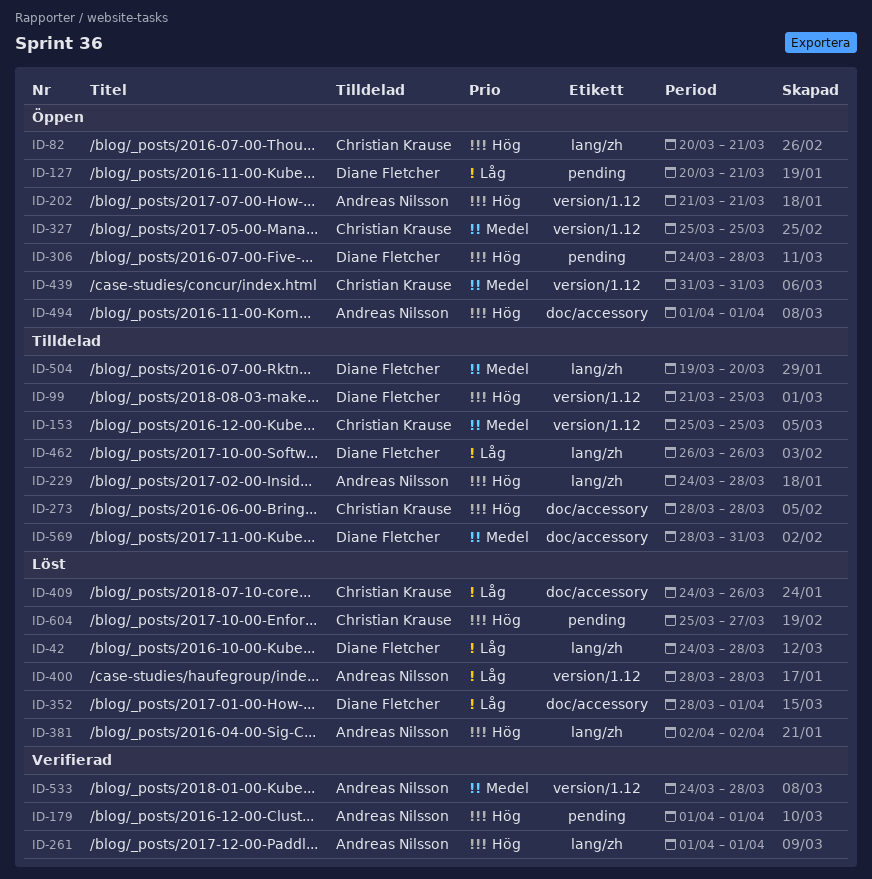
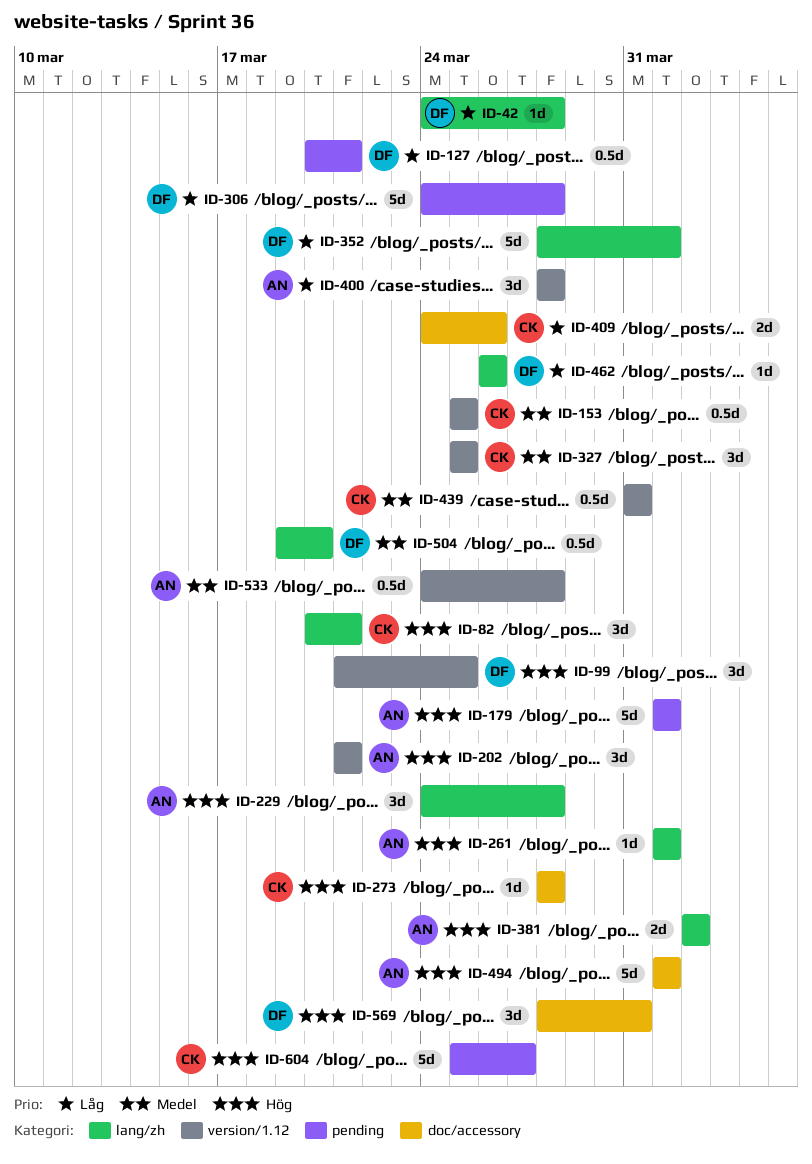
ID-306, priority: Hög -> Låg
ID-352, label: doc/accessory -> lang/zh
ID-569, priority: Medel -> Hög

